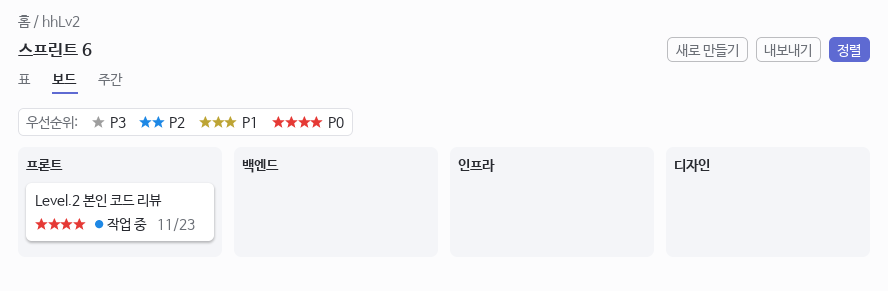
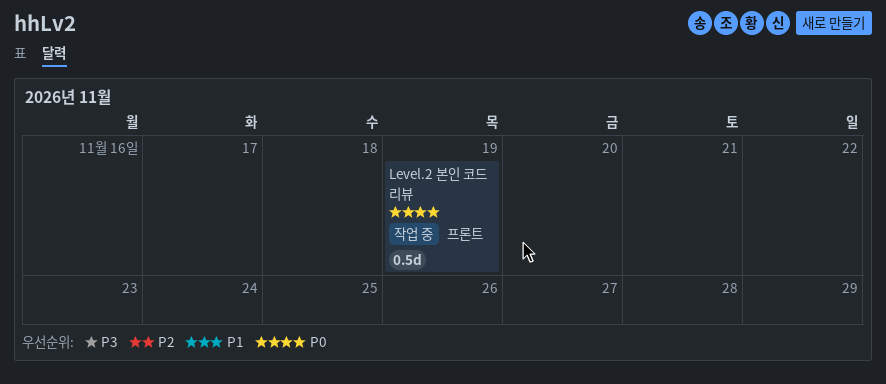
Level.2 본인 코드 리뷰, due: Nov 23 -> Nov 19

